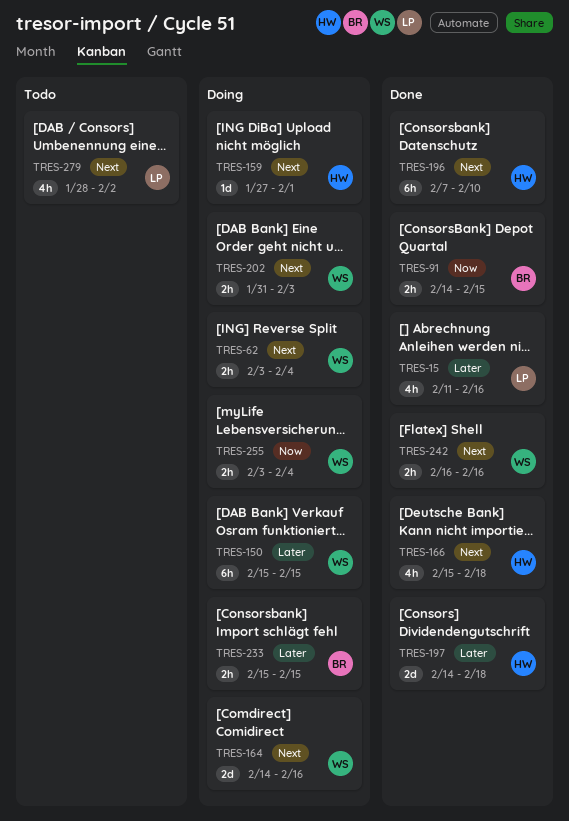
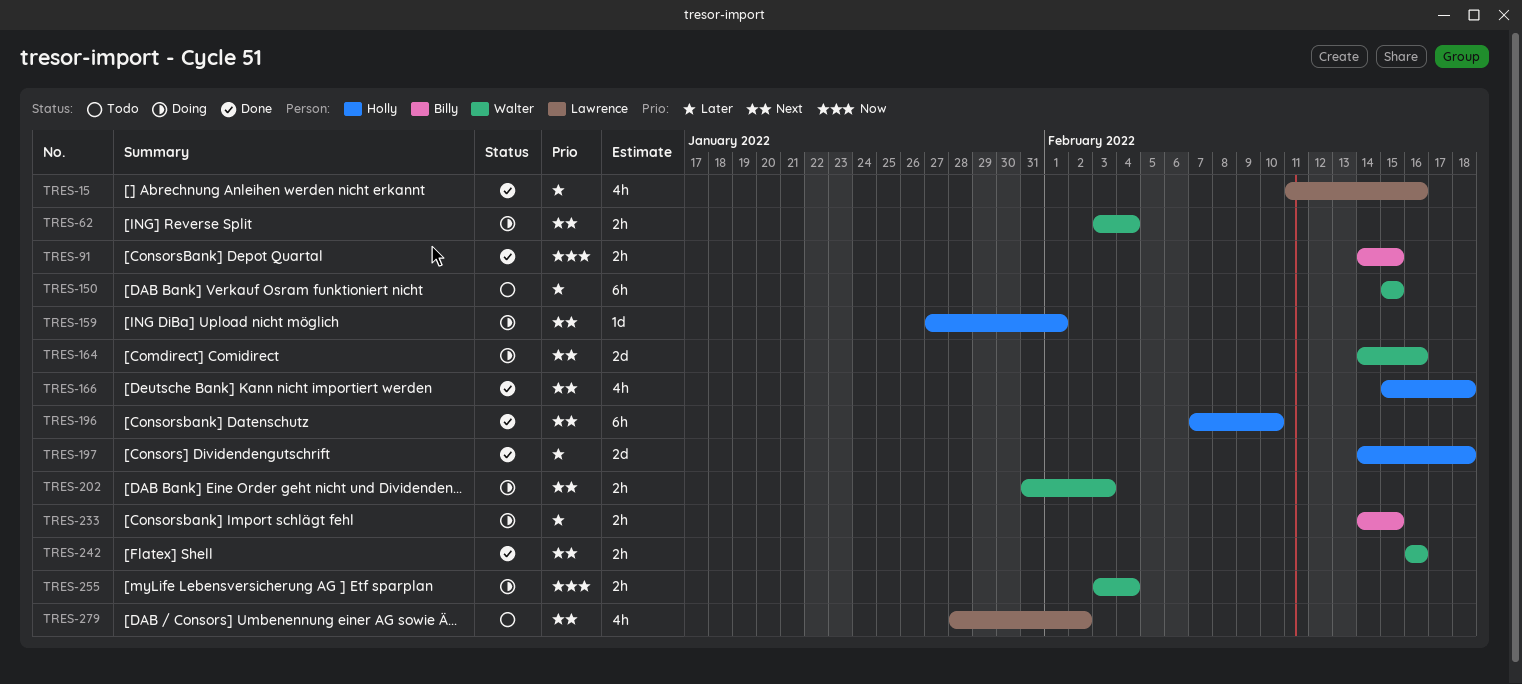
TRES-150, status: Doing -> Todo
TRES-233, start: Feb 15 -> Feb 14

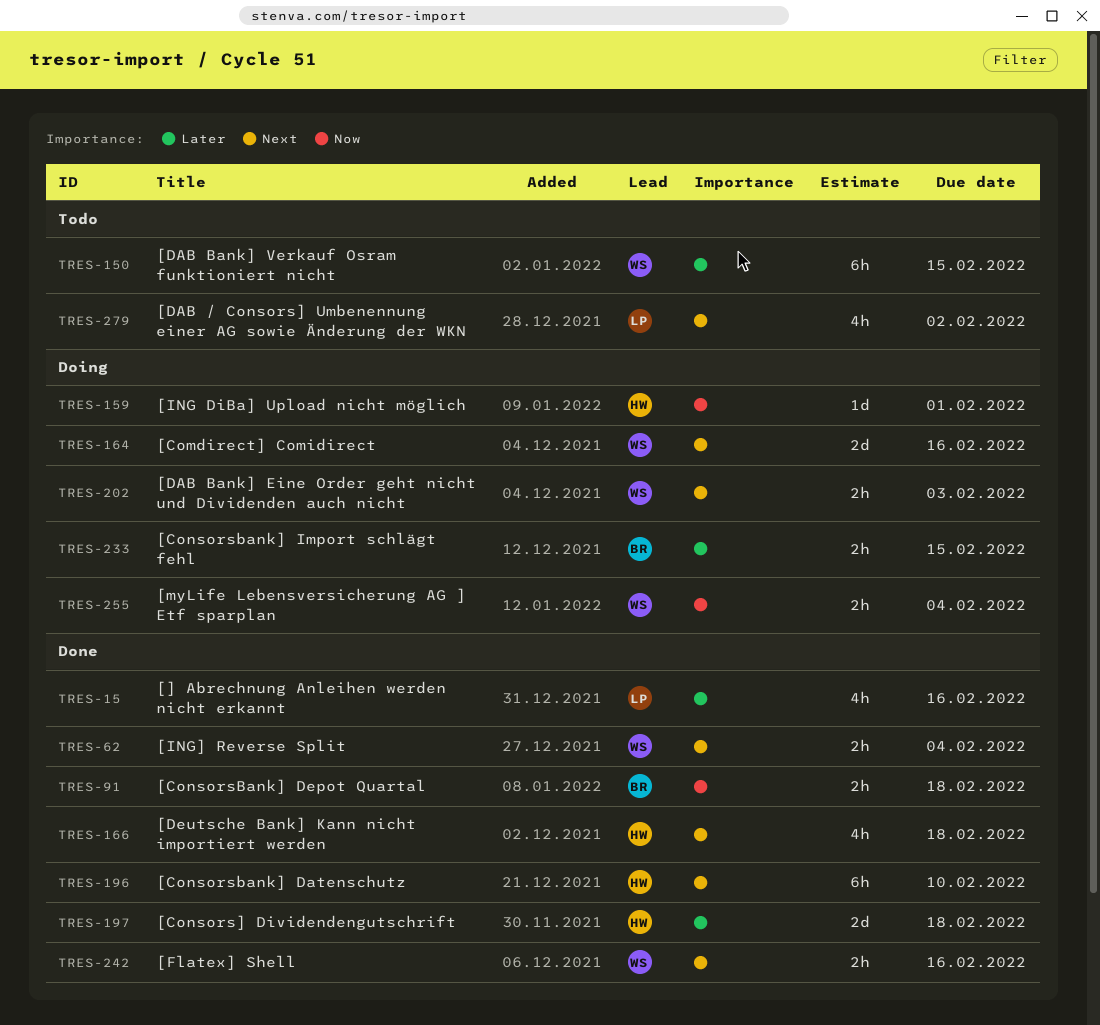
TRES-62, status: Doing -> Done
TRES-91, due: Feb 15 -> Feb 18
TRES-159, priority: Next -> Now

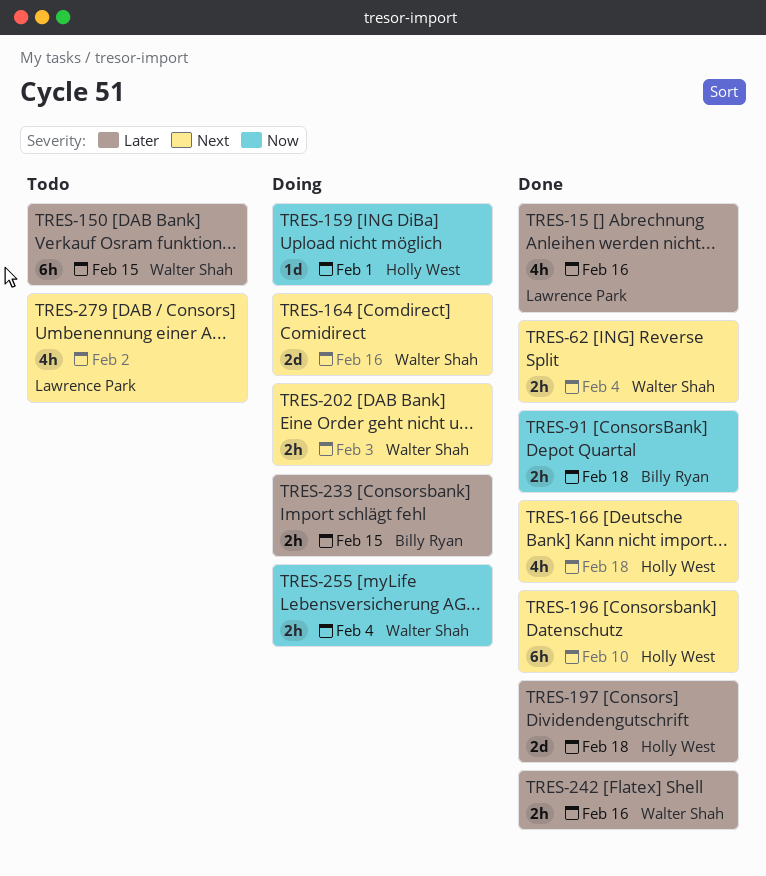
TRES-242, priority: Next -> Later

